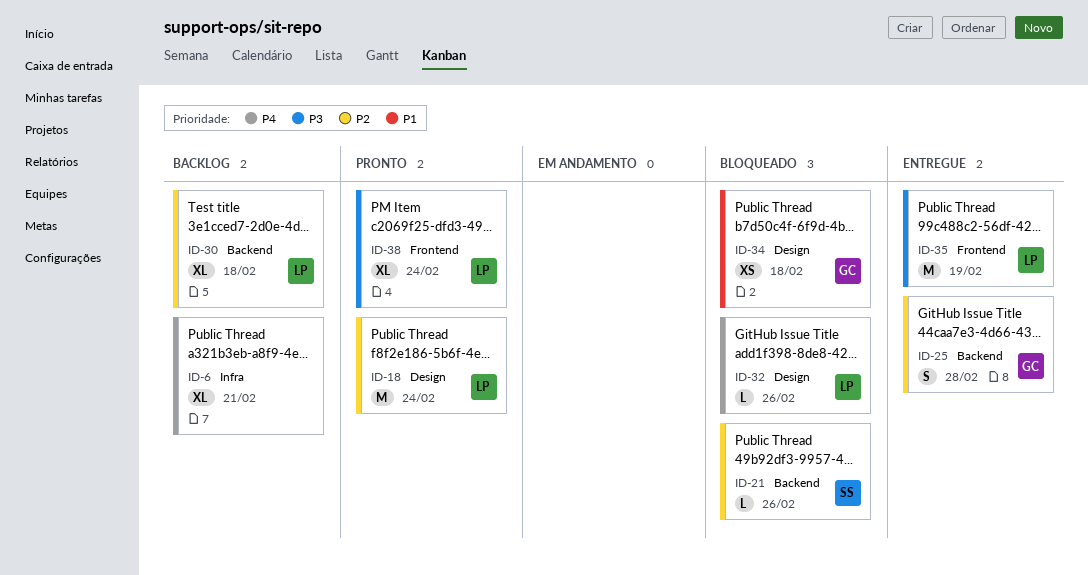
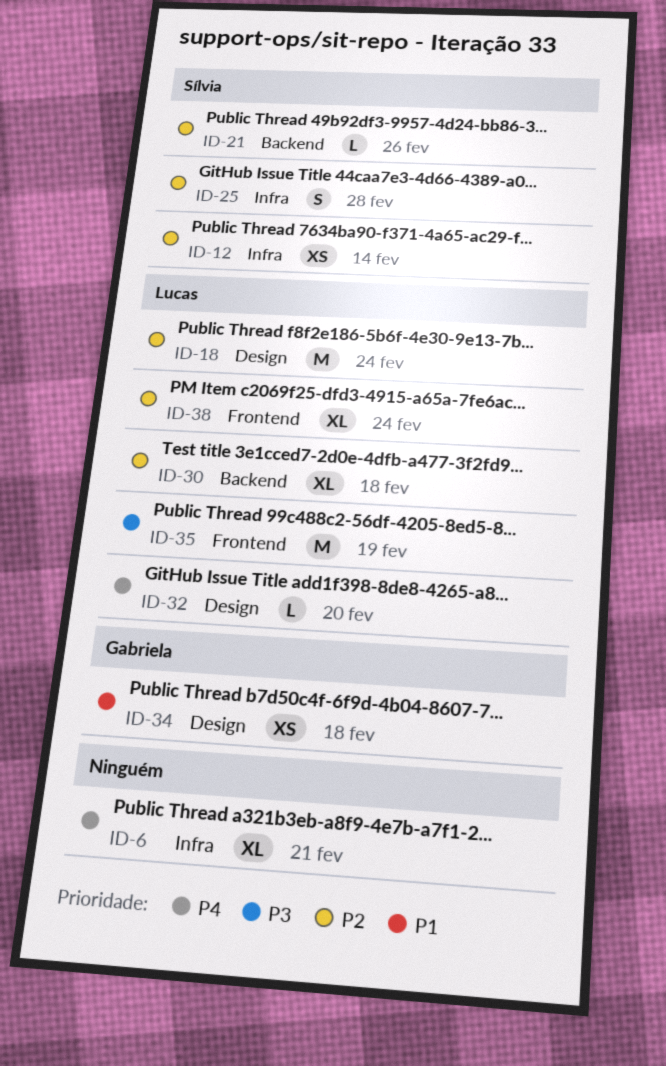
ID-12: none -> present
ID-25, owner: Gabriela -> Sílvia
ID-25, label: Backend -> Infra
ID-32, due: Feb 26 -> Feb 20
ID-38, priority: P3 -> P2

